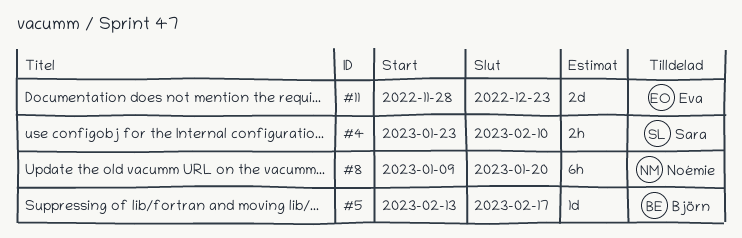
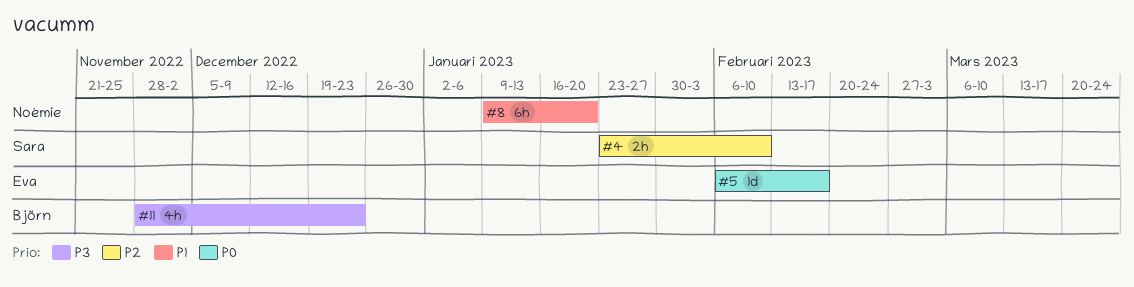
#5, owner: Björn -> Eva
#5, start: Feb 13 -> Feb 6
#11, owner: Eva -> Björn
#11, estimate: 2d -> 4h

